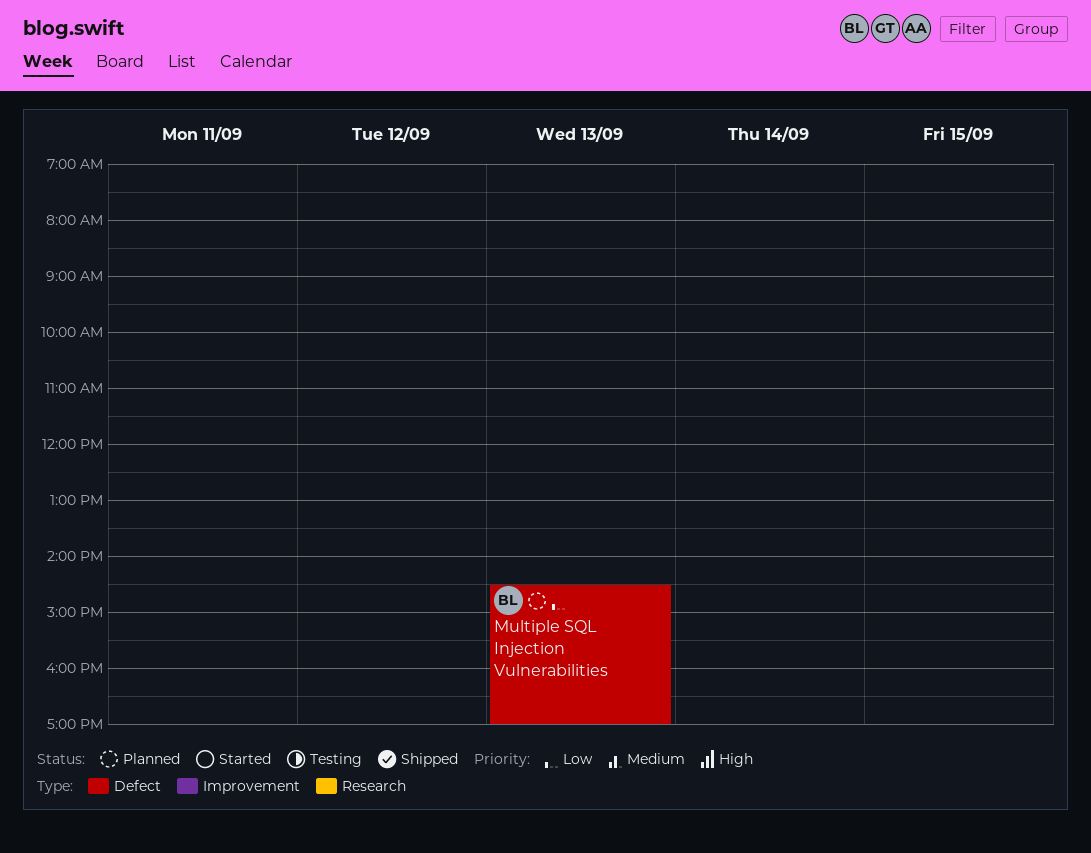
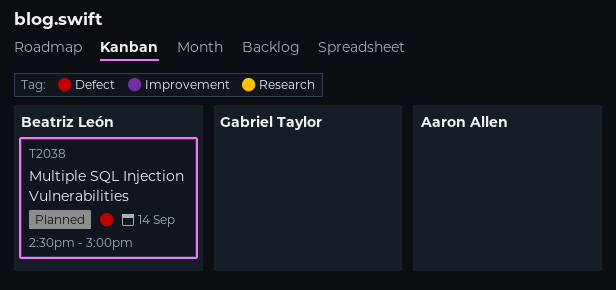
Multiple SQL Injection Vulnerabilities, day: Sep 13 -> Sep 14
Multiple SQL Injection Vulnerabilities, ends: 17:00 -> 15:00

